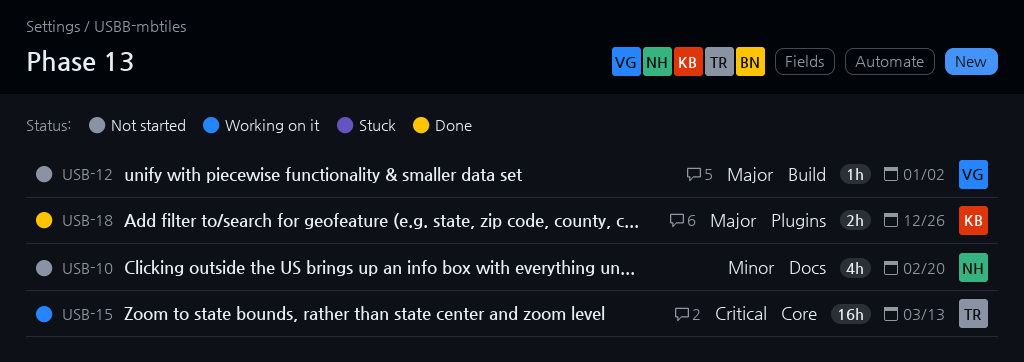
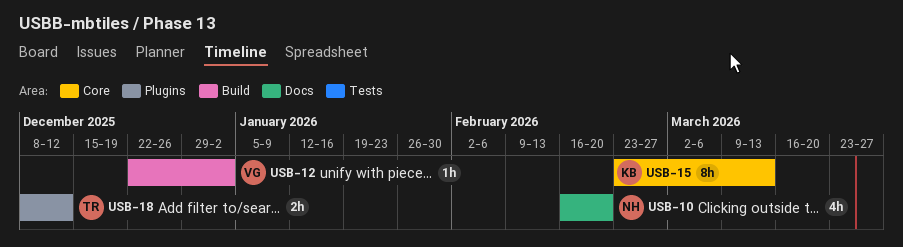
USB-15, owner: TR -> KB
USB-15, estimate: 16h -> 8h
USB-18, owner: KB -> TR
USB-18, due: Dec 26 -> Dec 12

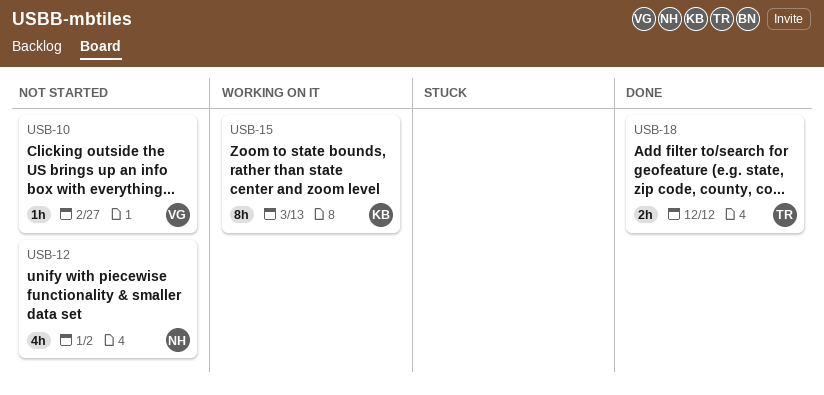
USB-10, owner: NH -> VG
USB-10, estimate: 4h -> 1h
USB-10, due: Feb 20 -> Feb 27
USB-12, owner: VG -> NH
USB-12, estimate: 1h -> 4h

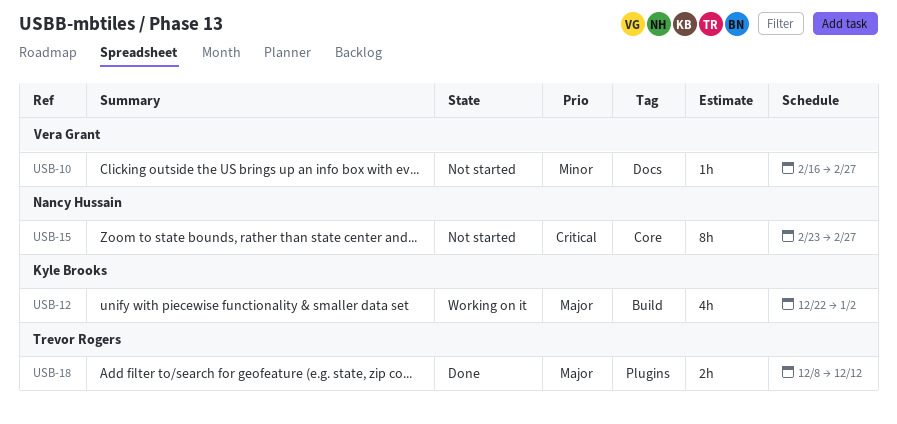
USB-12, status: Not started -> Working on it
USB-12, owner: Nancy Hussain -> Kyle Brooks
USB-15, status: Working on it -> Not started
USB-15, owner: Kyle Brooks -> Nancy Hussain
USB-15, due: Mar 13 -> Feb 27

